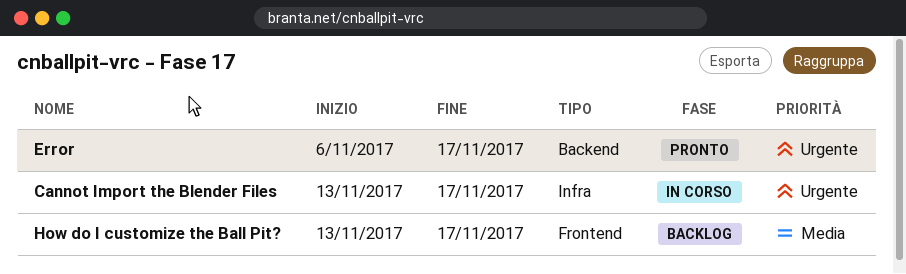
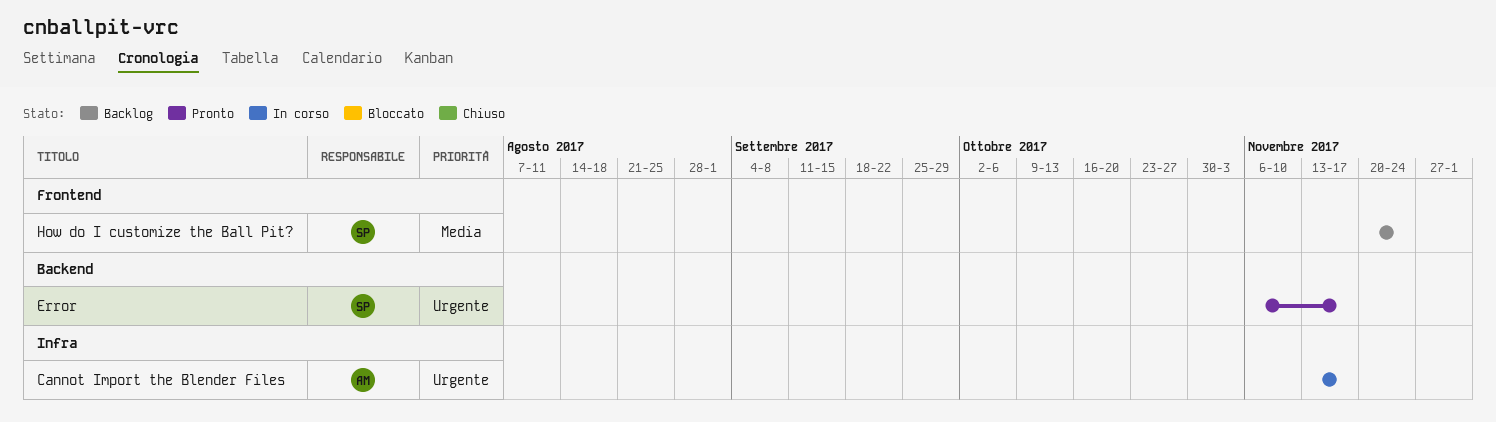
How do I customize the Ball Pit?, start: Nov 13 -> Nov 20
How do I customize the Ball Pit?, due: Nov 17 -> Nov 24

